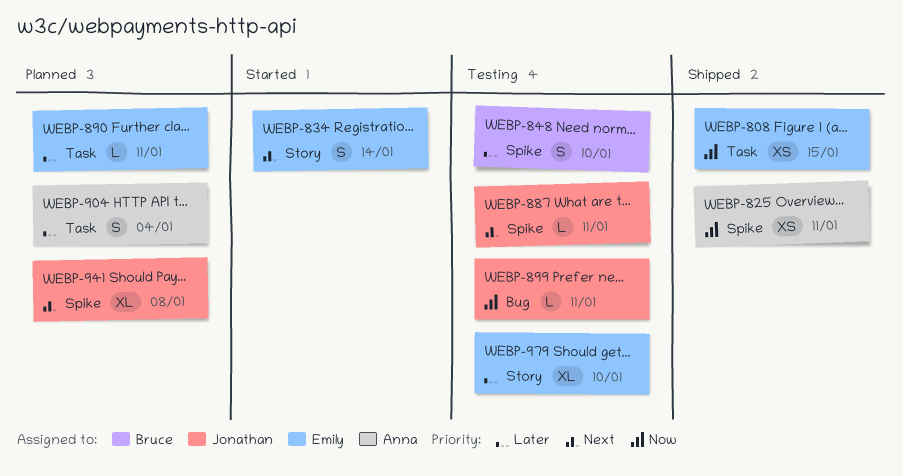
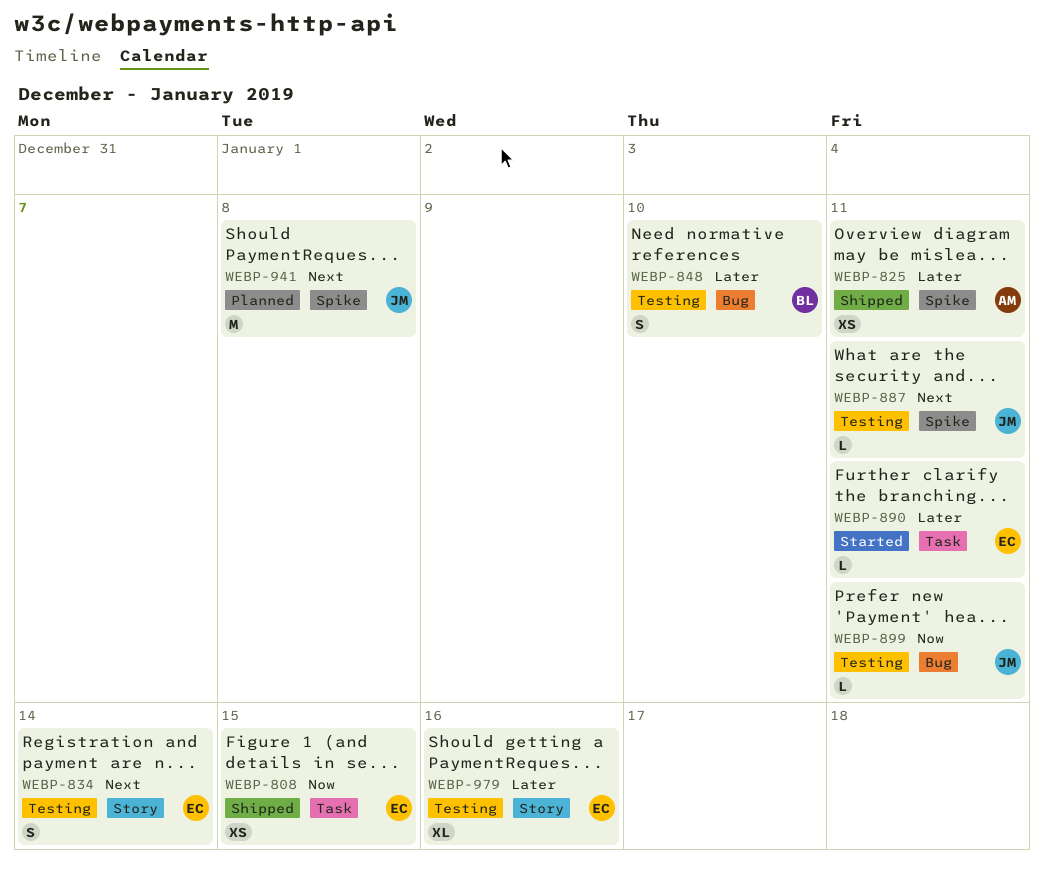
WEBP-825, priority: Now -> Later
WEBP-834, status: Started -> Testing
WEBP-848, label: Spike -> Bug
WEBP-890, status: Planned -> Started
WEBP-904: present -> none
WEBP-941, estimate: XL -> M
WEBP-979, due: Jan 10 -> Jan 16

